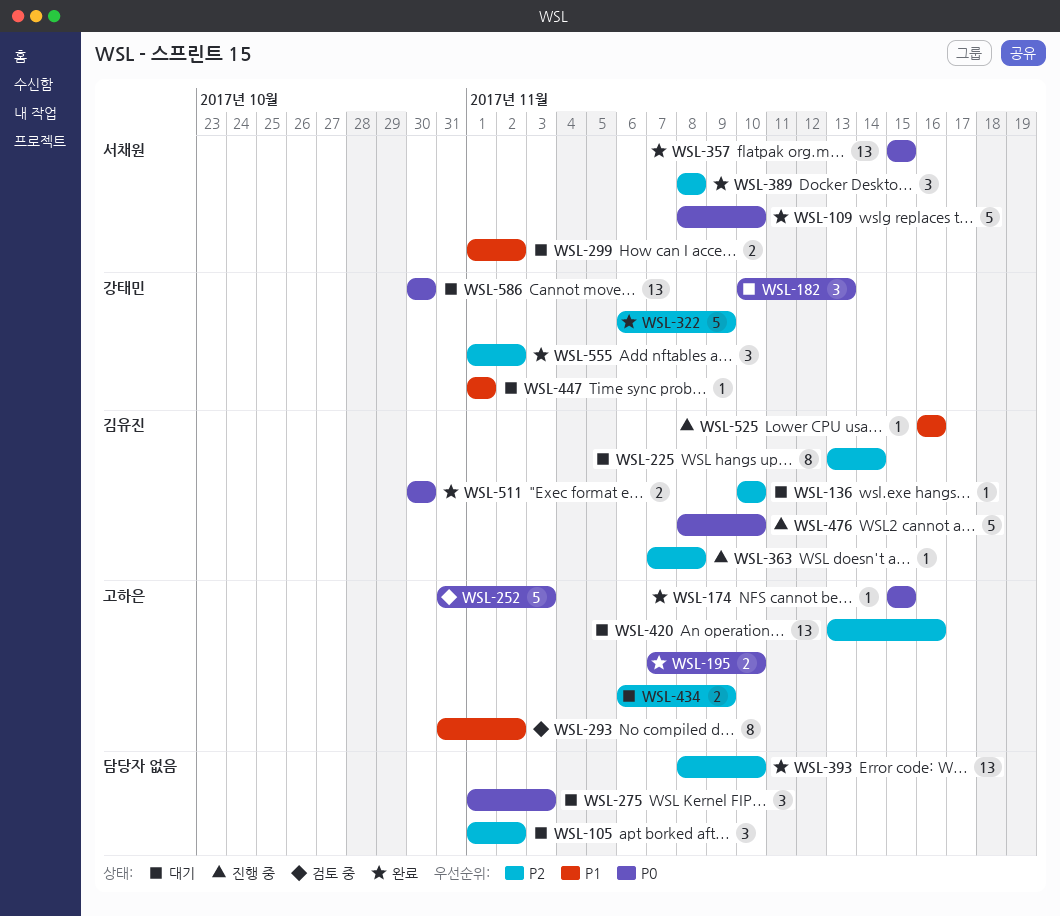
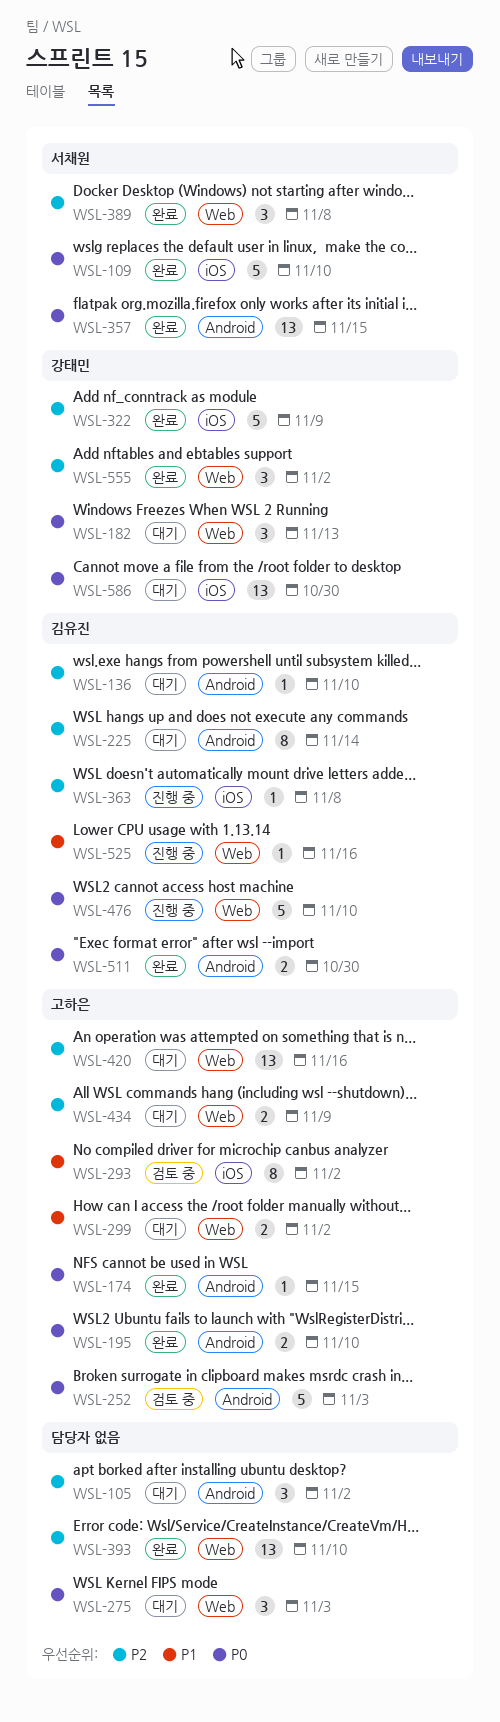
WSL-299, owner: 서채원 -> 고하은
WSL-447: present -> none

